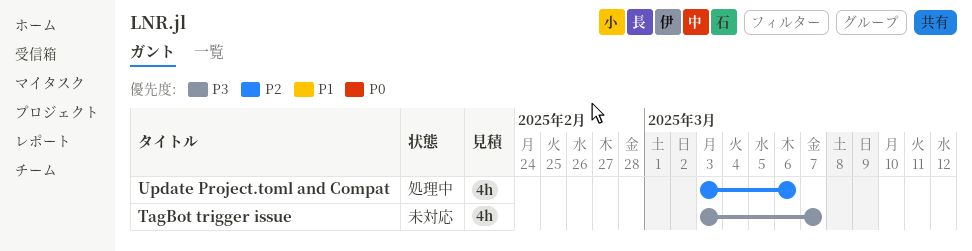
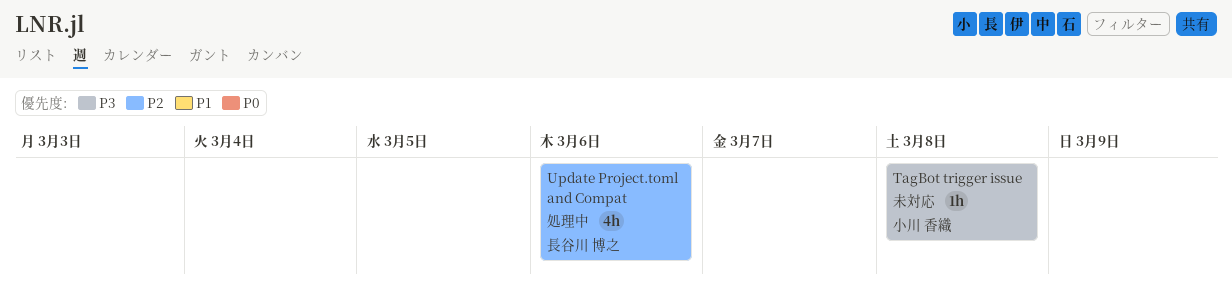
TagBot trigger issue, estimate: 4h -> 1h
TagBot trigger issue, due: Mar 7 -> Mar 8

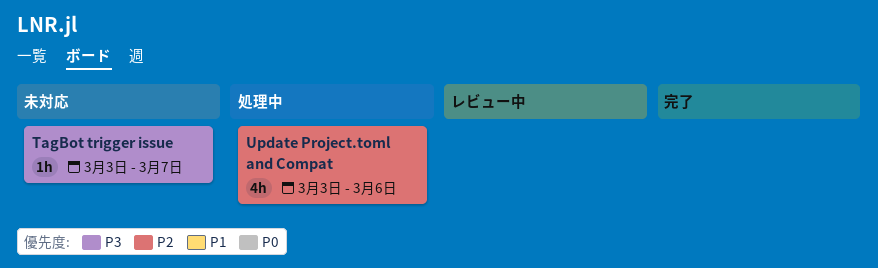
TagBot trigger issue, due: Mar 8 -> Mar 7

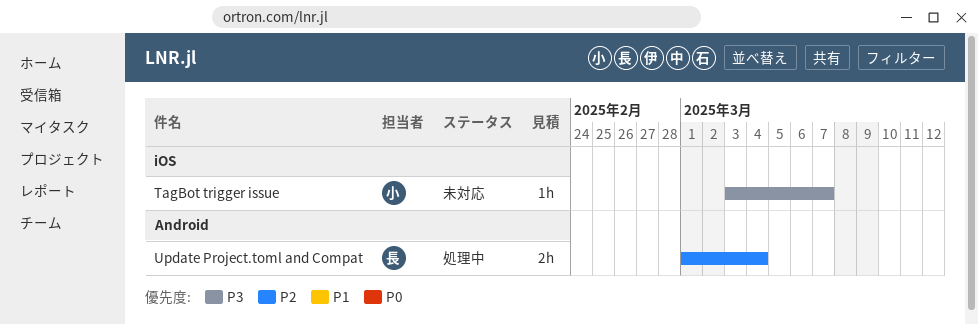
Update Project.toml and Compat, estimate: 4h -> 2h
Update Project.toml and Compat, start: Mar 3 -> Mar 1
Update Project.toml and Compat, due: Mar 6 -> Mar 4

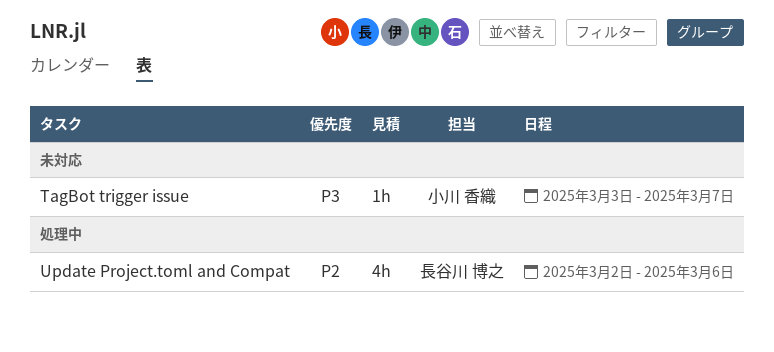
Update Project.toml and Compat, estimate: 2h -> 4h
Update Project.toml and Compat, start: Mar 1 -> Mar 2
Update Project.toml and Compat, due: Mar 4 -> Mar 6

